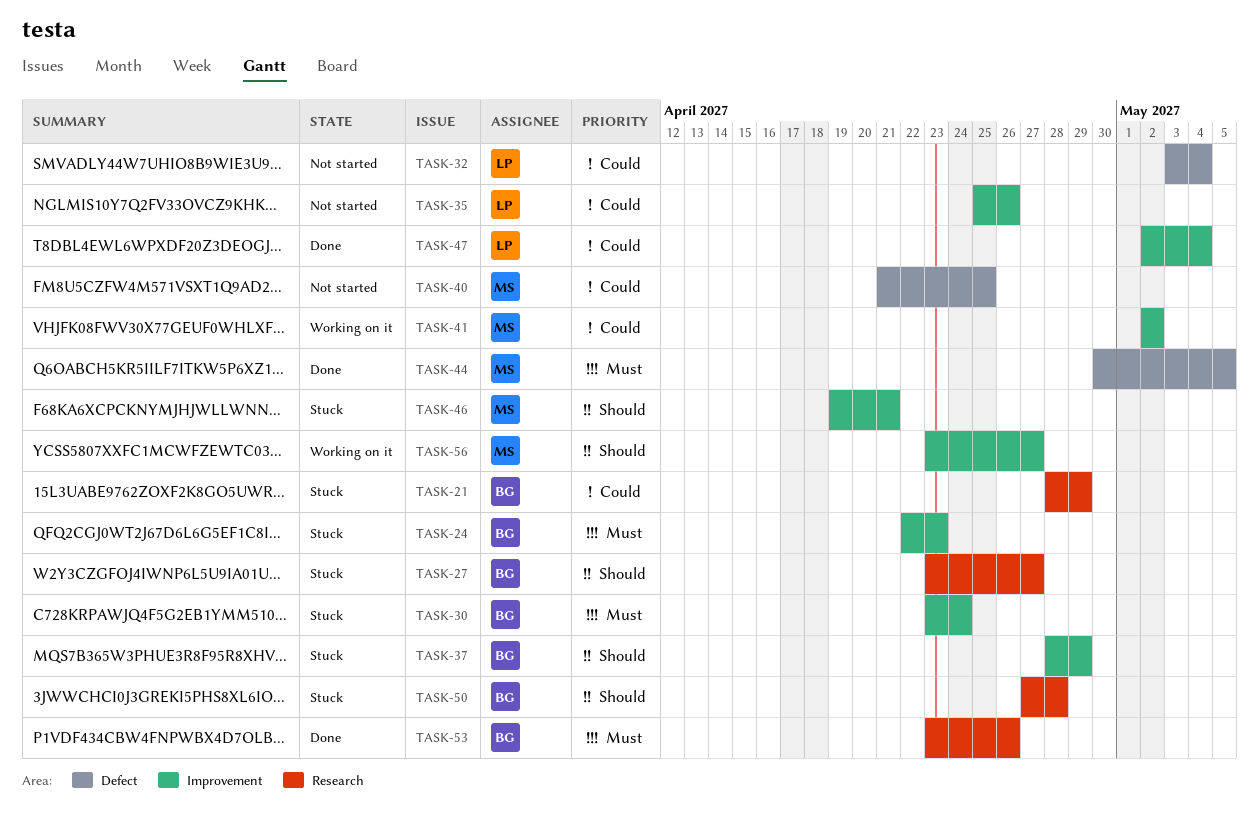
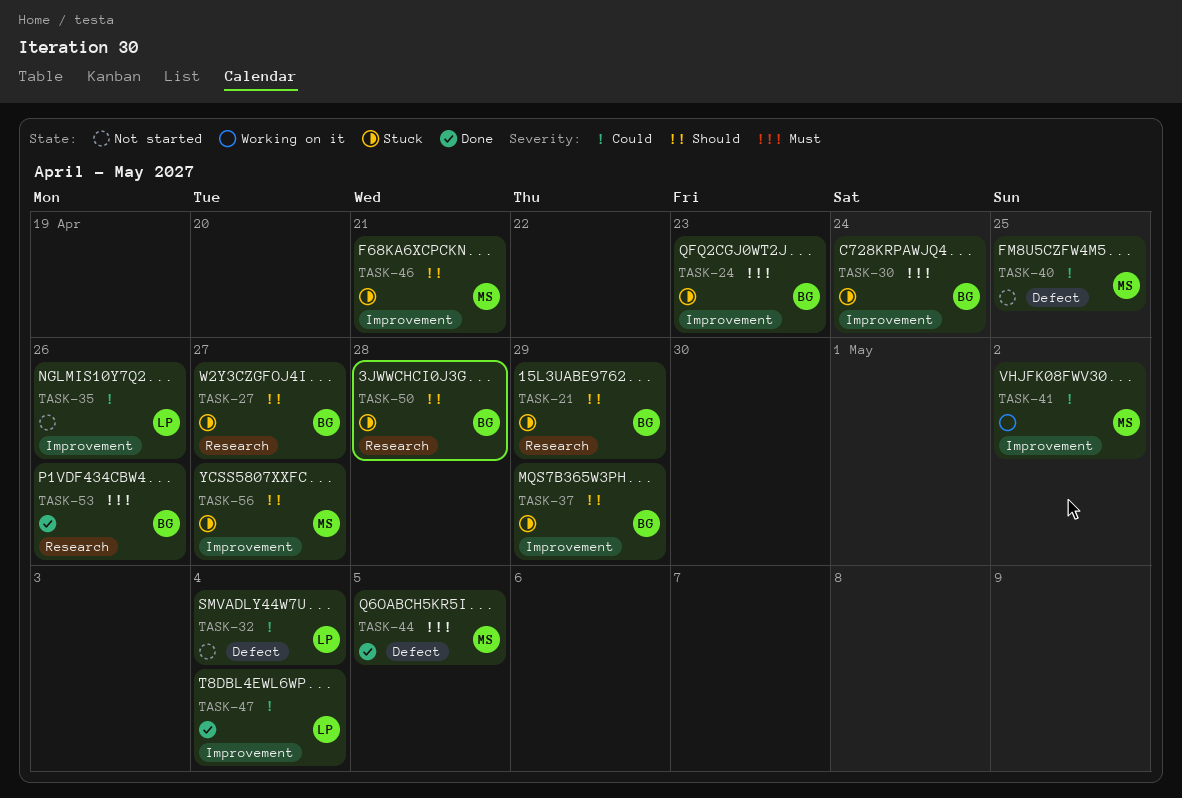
TASK-21, priority: Could -> Should
TASK-56, status: Working on it -> Stuck

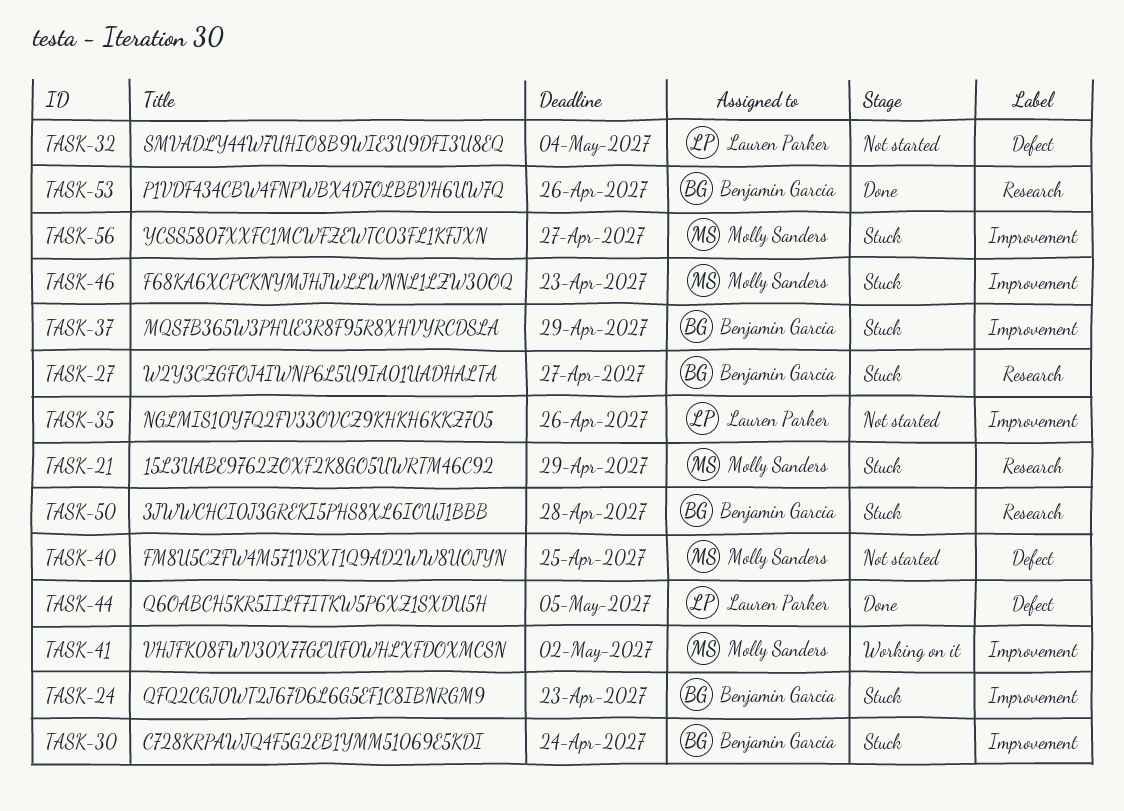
TASK-21, owner: Benjamin Garcia -> Molly Sanders
TASK-44, owner: Molly Sanders -> Lauren Parker
TASK-46, due: Apr 21 -> Apr 23
TASK-47: present -> none

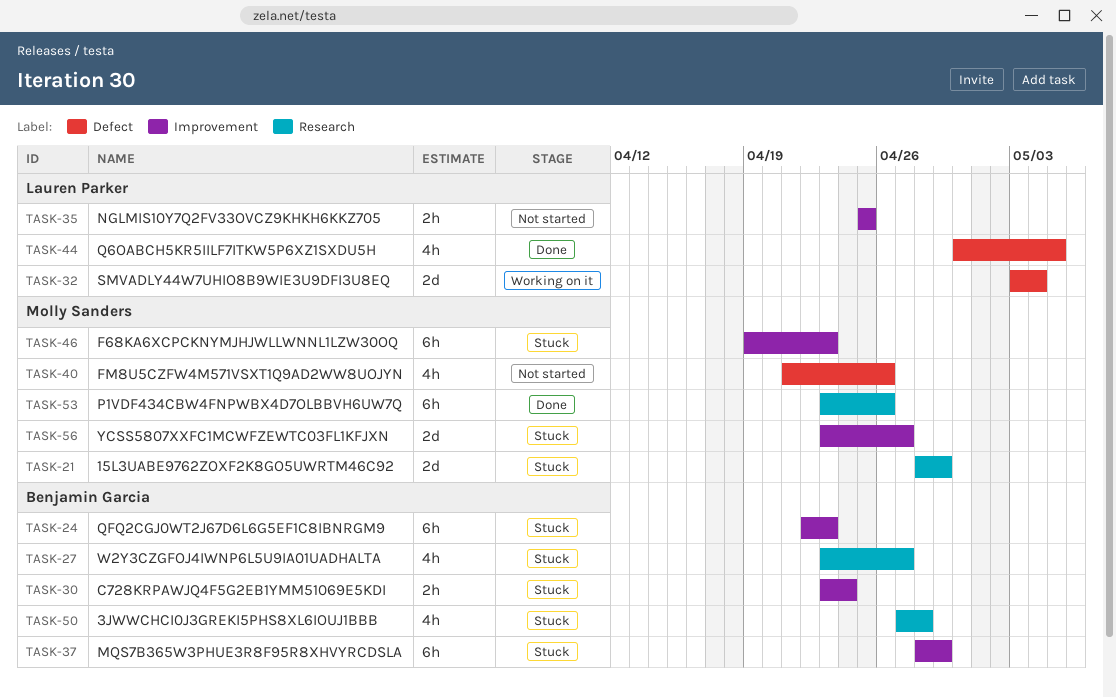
TASK-32, status: Not started -> Working on it
TASK-35, due: Apr 26 -> Apr 25
TASK-40, due: Apr 25 -> Apr 26
TASK-41: present -> none
TASK-53, owner: Benjamin Garcia -> Molly Sanders

